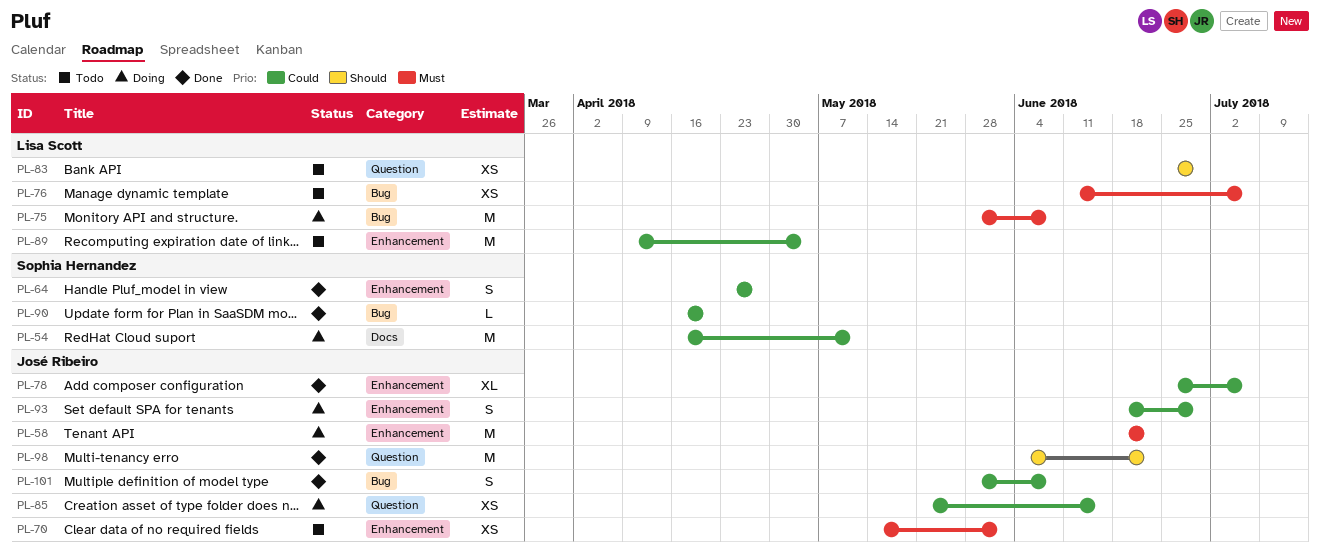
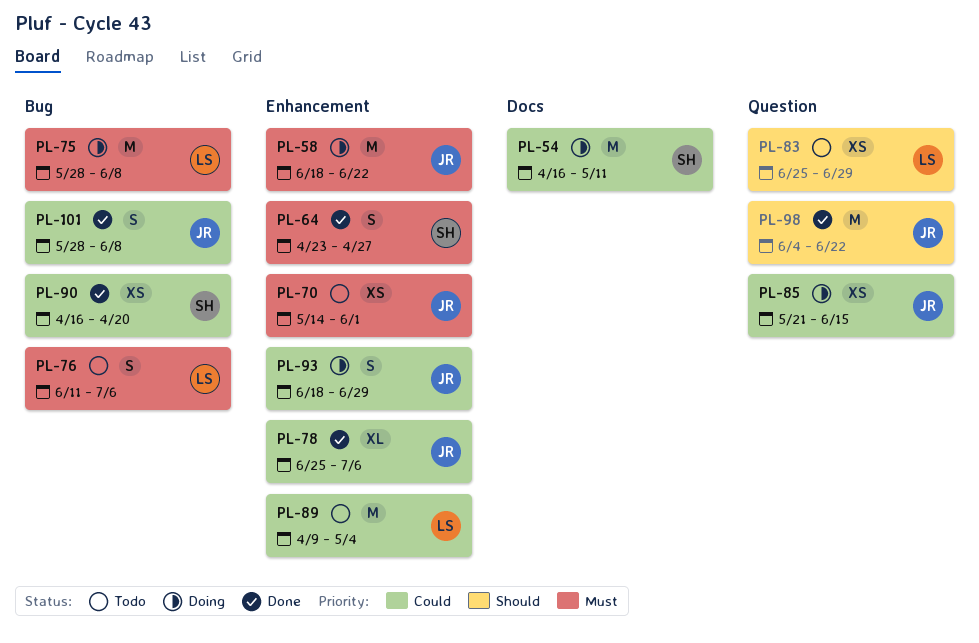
PL-64, priority: Could -> Must
PL-76, estimate: XS -> S
PL-90, estimate: L -> XS

